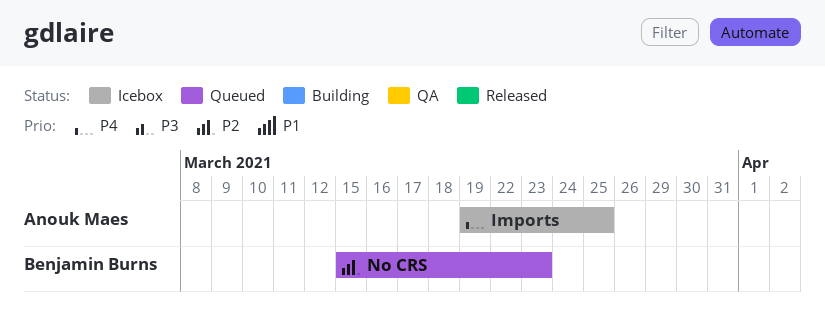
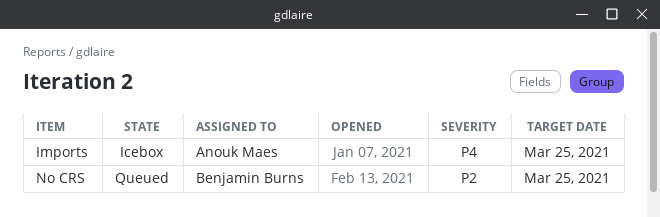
No CRS, due: Mar 23 -> Mar 25

